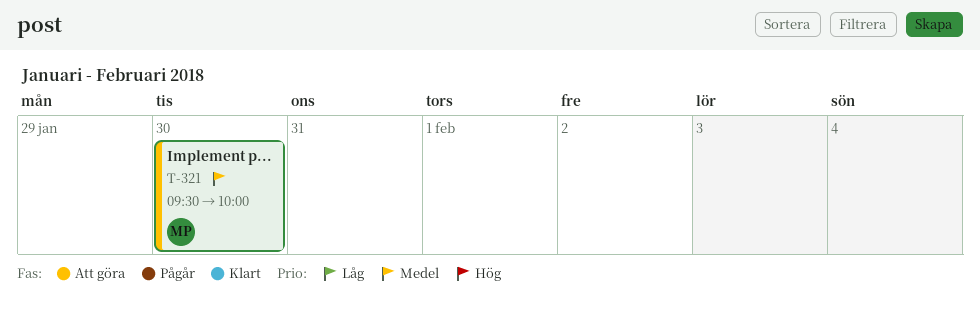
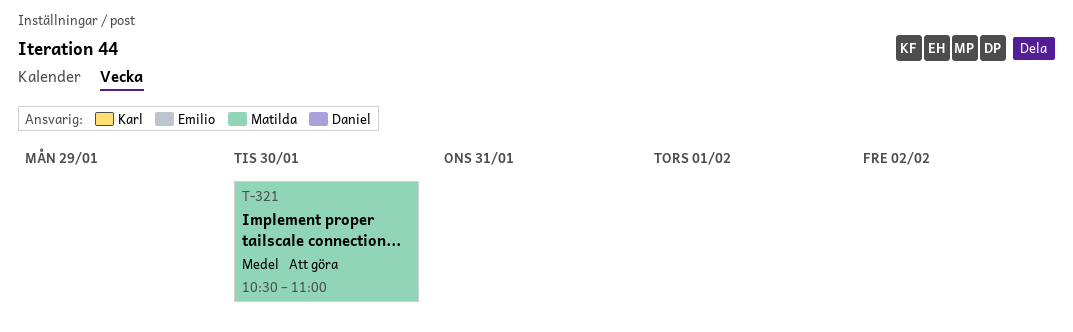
T-321, begins: 09:30 -> 10:30
T-321, ends: 10:00 -> 11:00

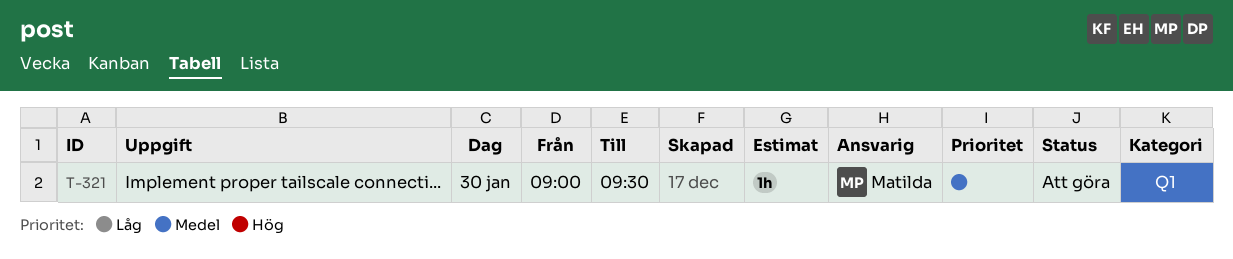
T-321, begins: 10:30 -> 09:00
T-321, ends: 11:00 -> 09:30

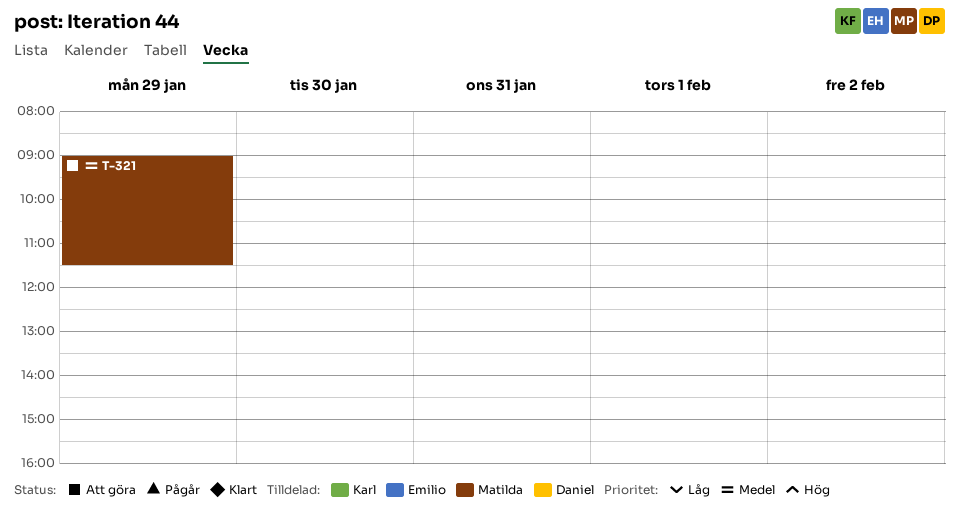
T-321, day: Jan 30 -> Jan 29
T-321, ends: 09:30 -> 11:30

